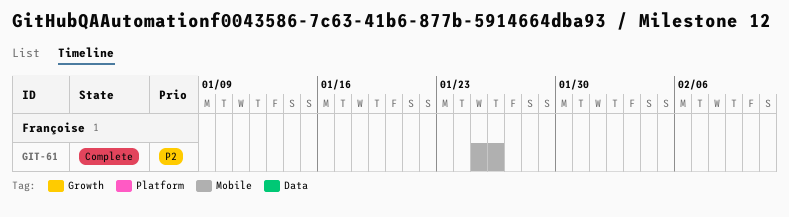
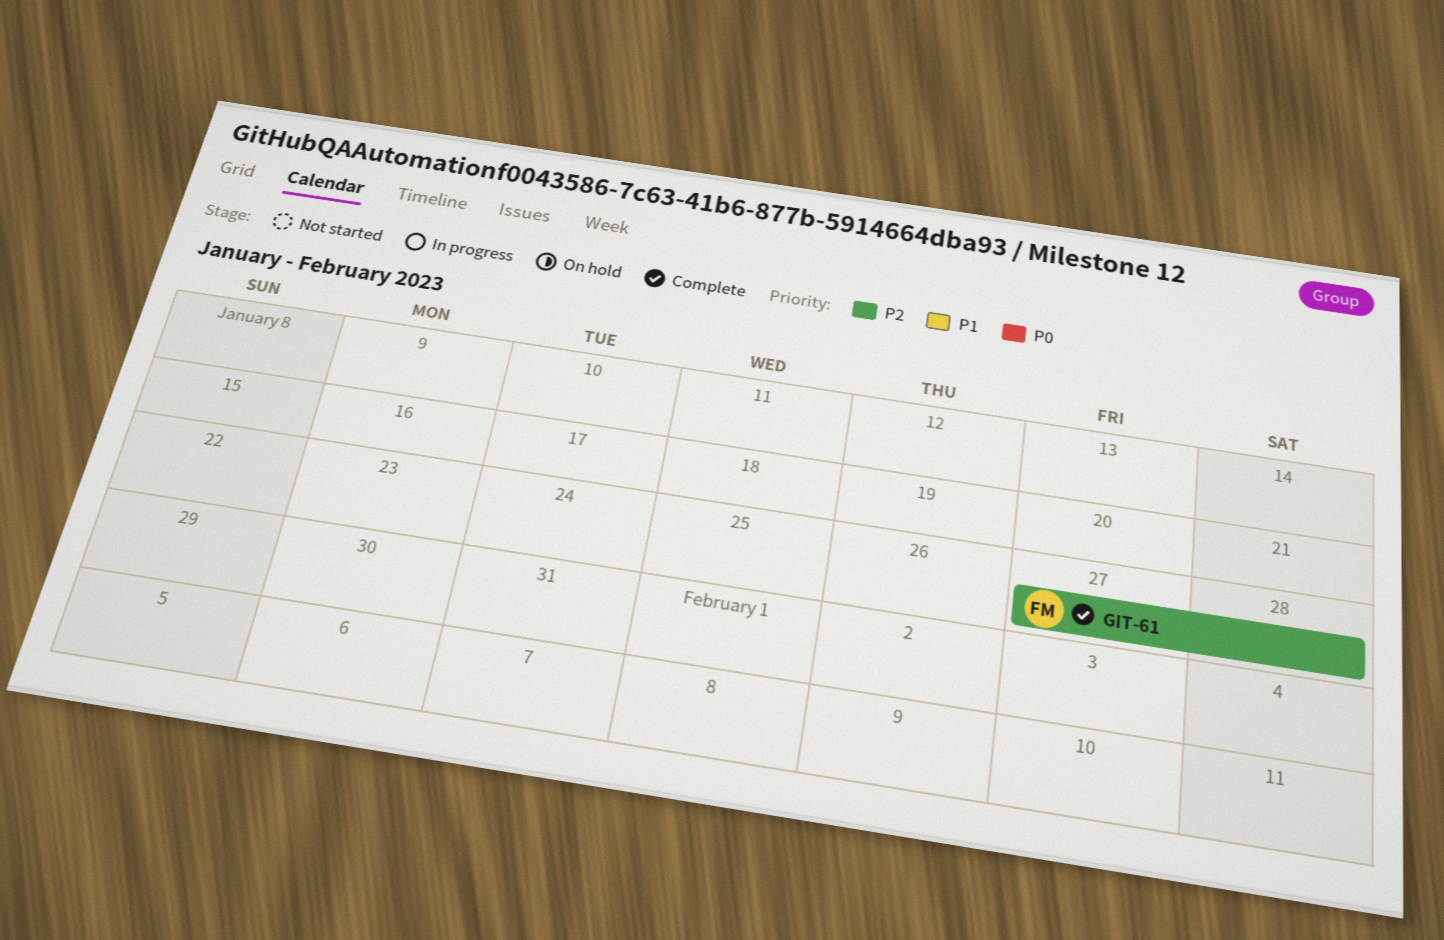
GIT-61, start: Jan 25 -> Jan 27
GIT-61, due: Jan 26 -> Jan 28

